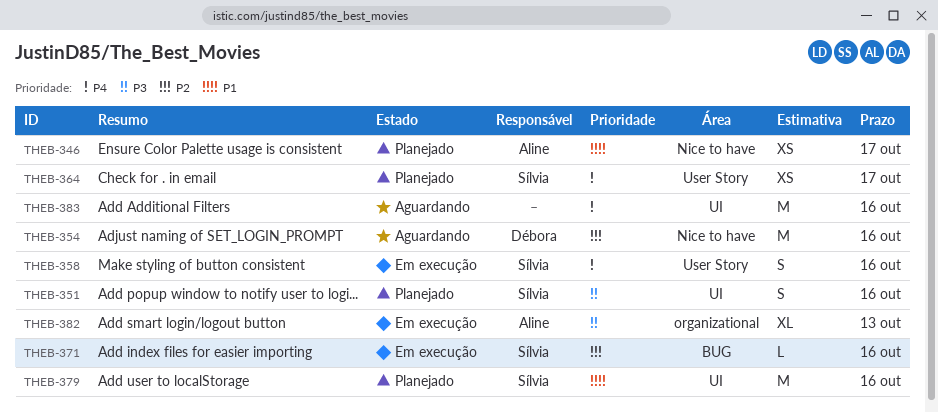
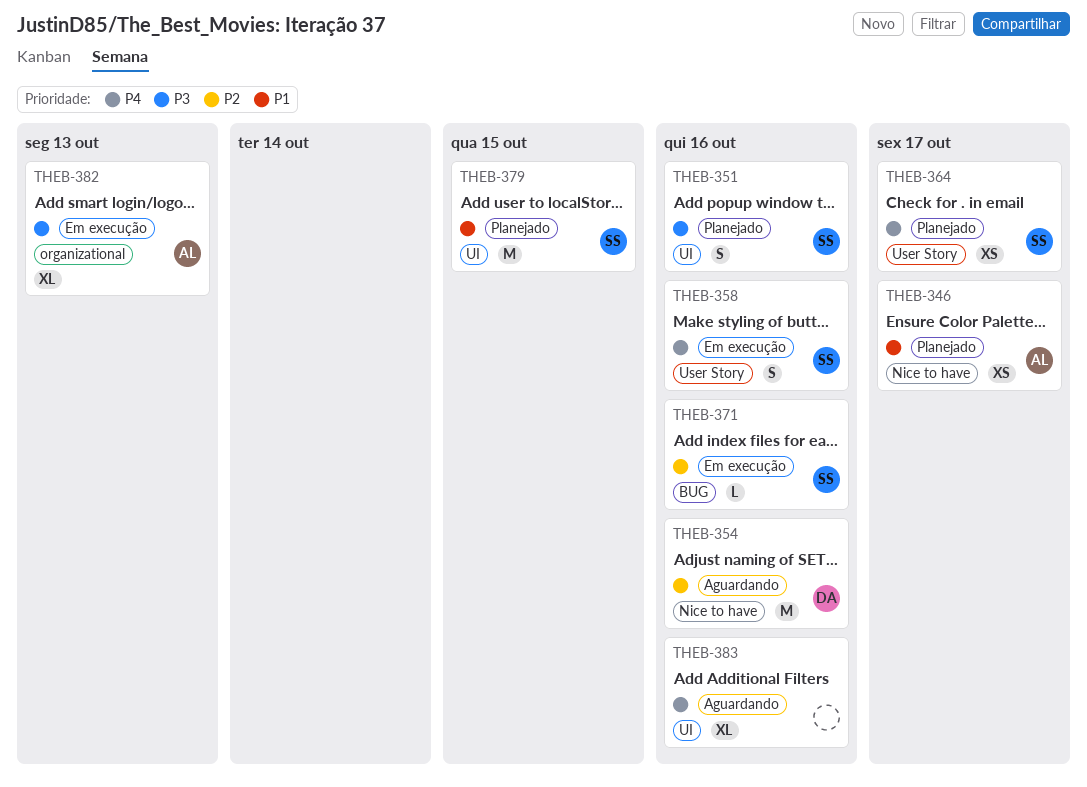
THEB-379, due: Oct 16 -> Oct 15
THEB-383, estimate: M -> XL

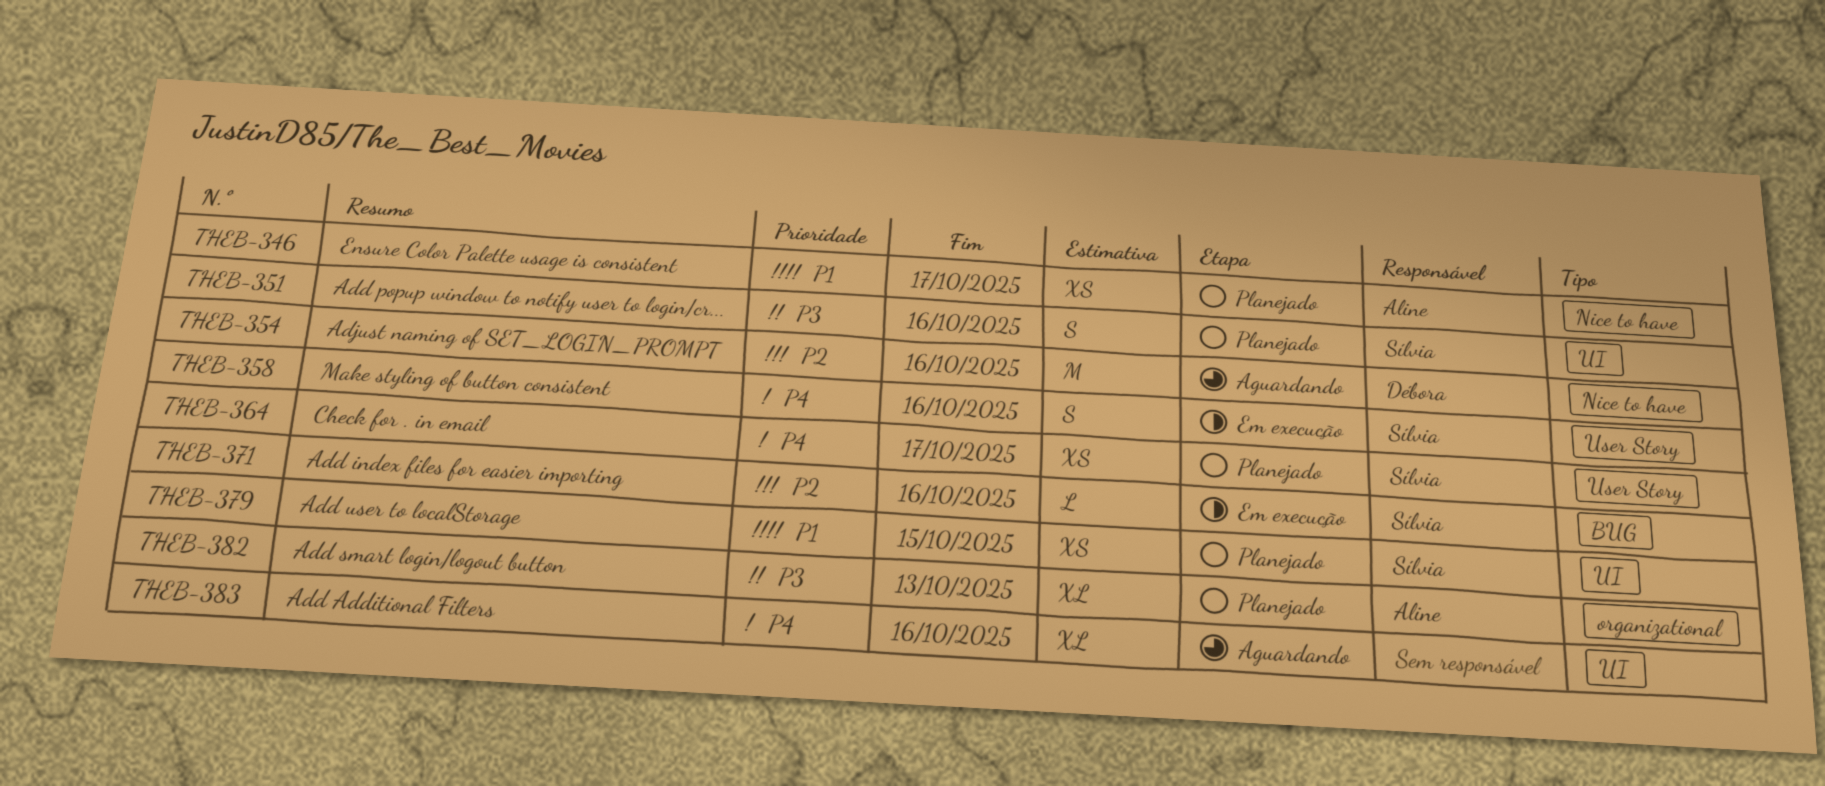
THEB-379, estimate: M -> XS
THEB-382, status: Em execução -> Planejado

